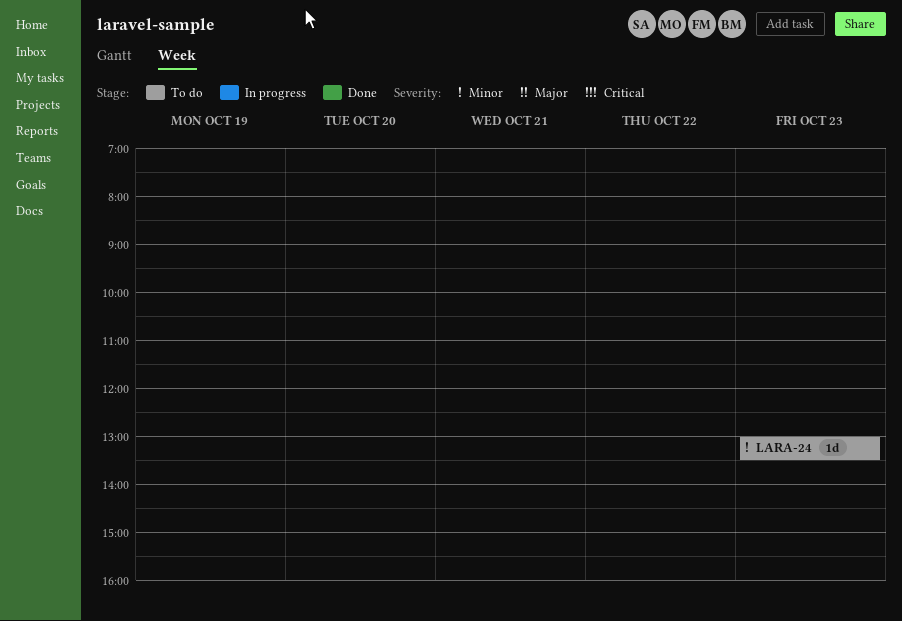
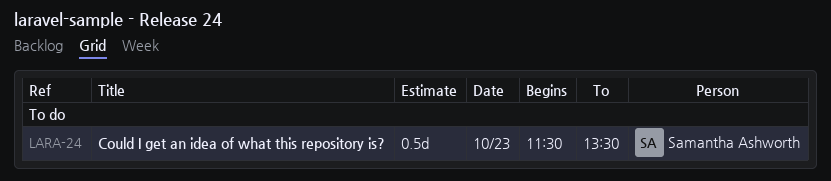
LARA-24, estimate: 1d -> 0.5d
LARA-24, begins: 13:00 -> 11:30

